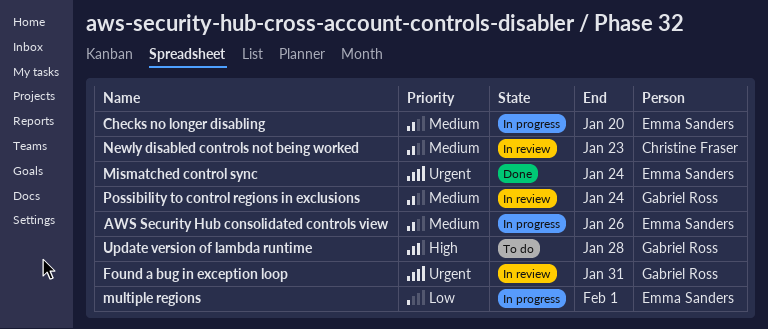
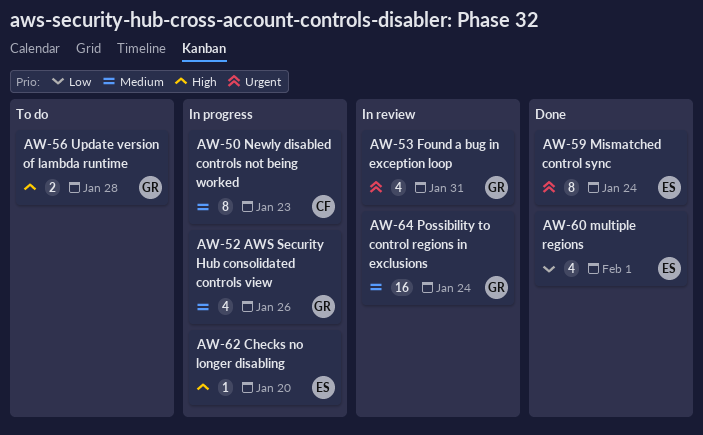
AWS Security Hub consolidated controls view, owner: Emma Sanders -> Gabriel Ross
Checks no longer disabling, priority: Medium -> High
multiple regions, status: In progress -> Done
Newly disabled controls not being worked, status: In review -> In progress

